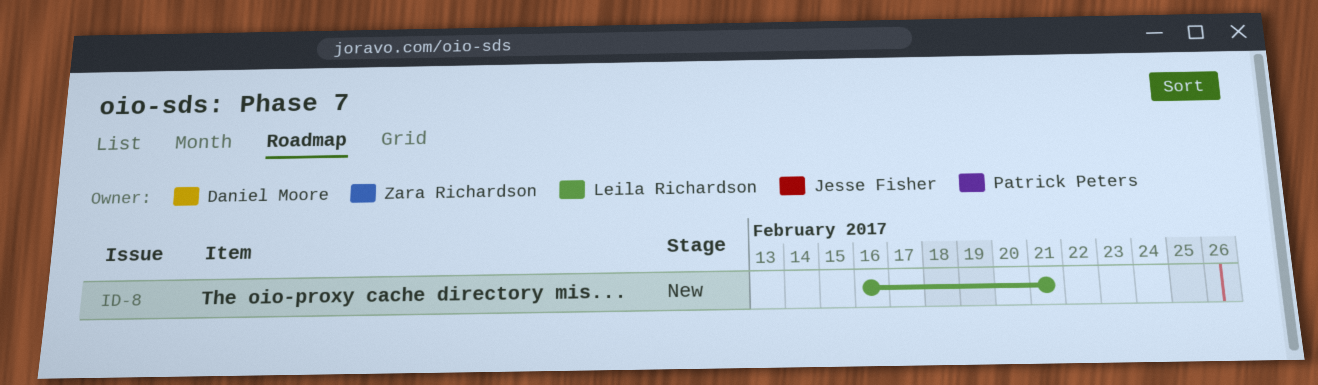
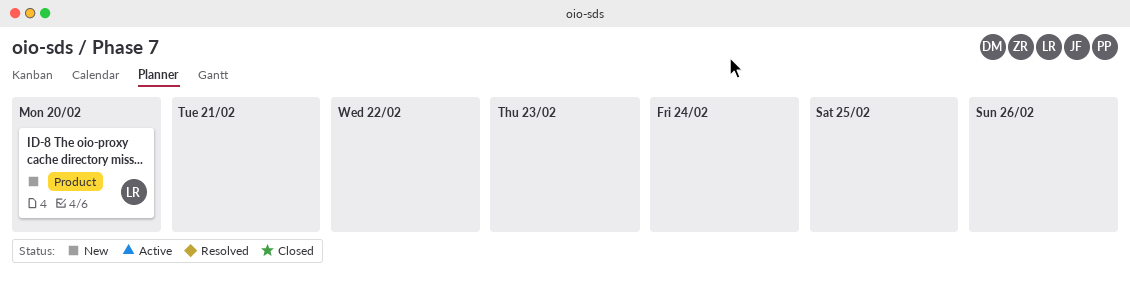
ID-8, due: Feb 21 -> Feb 20

